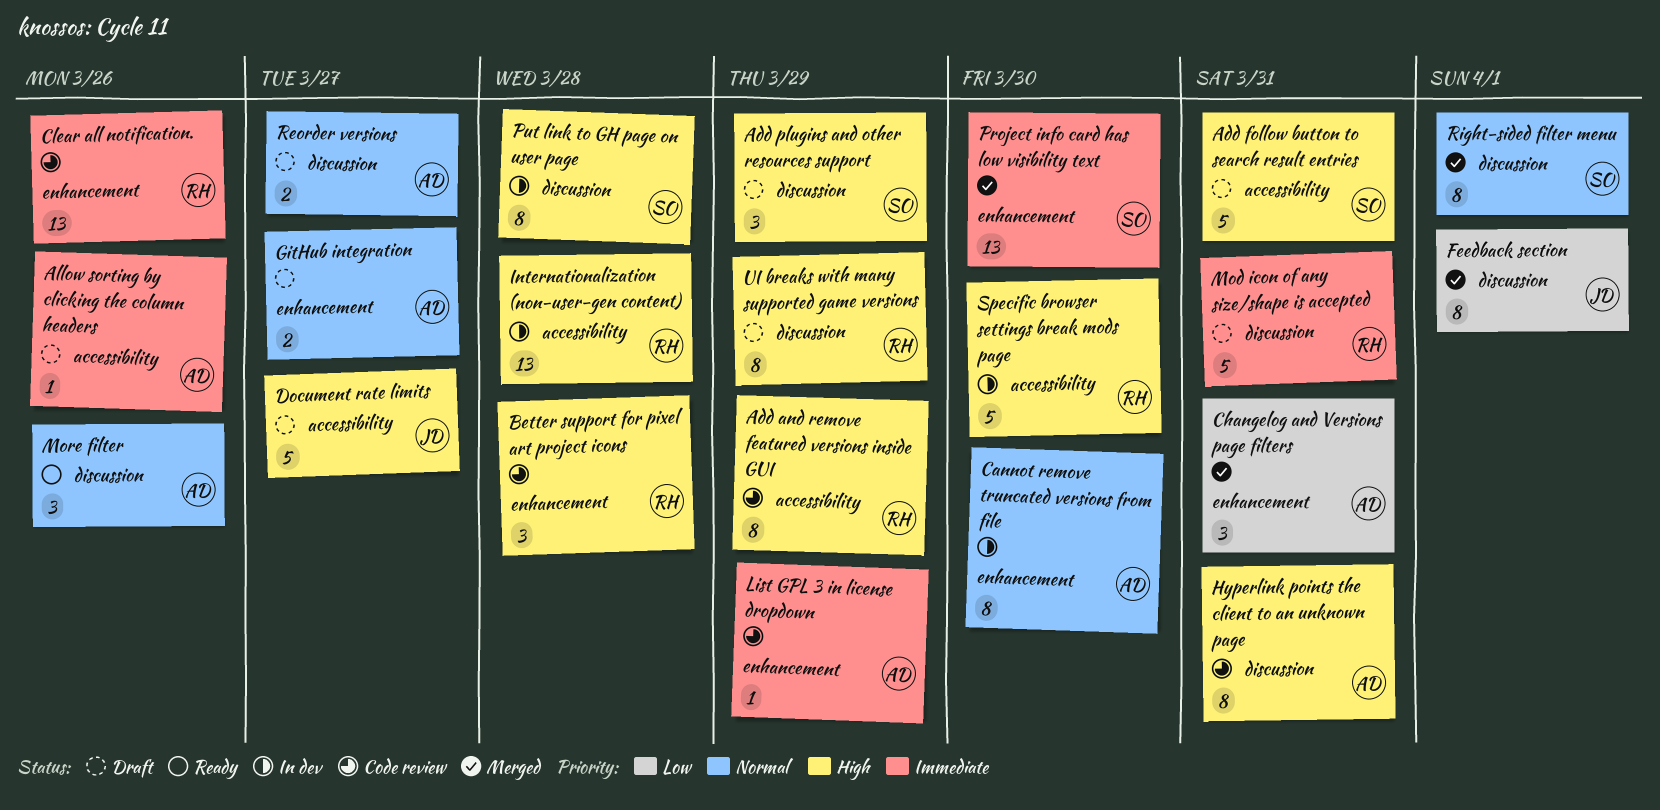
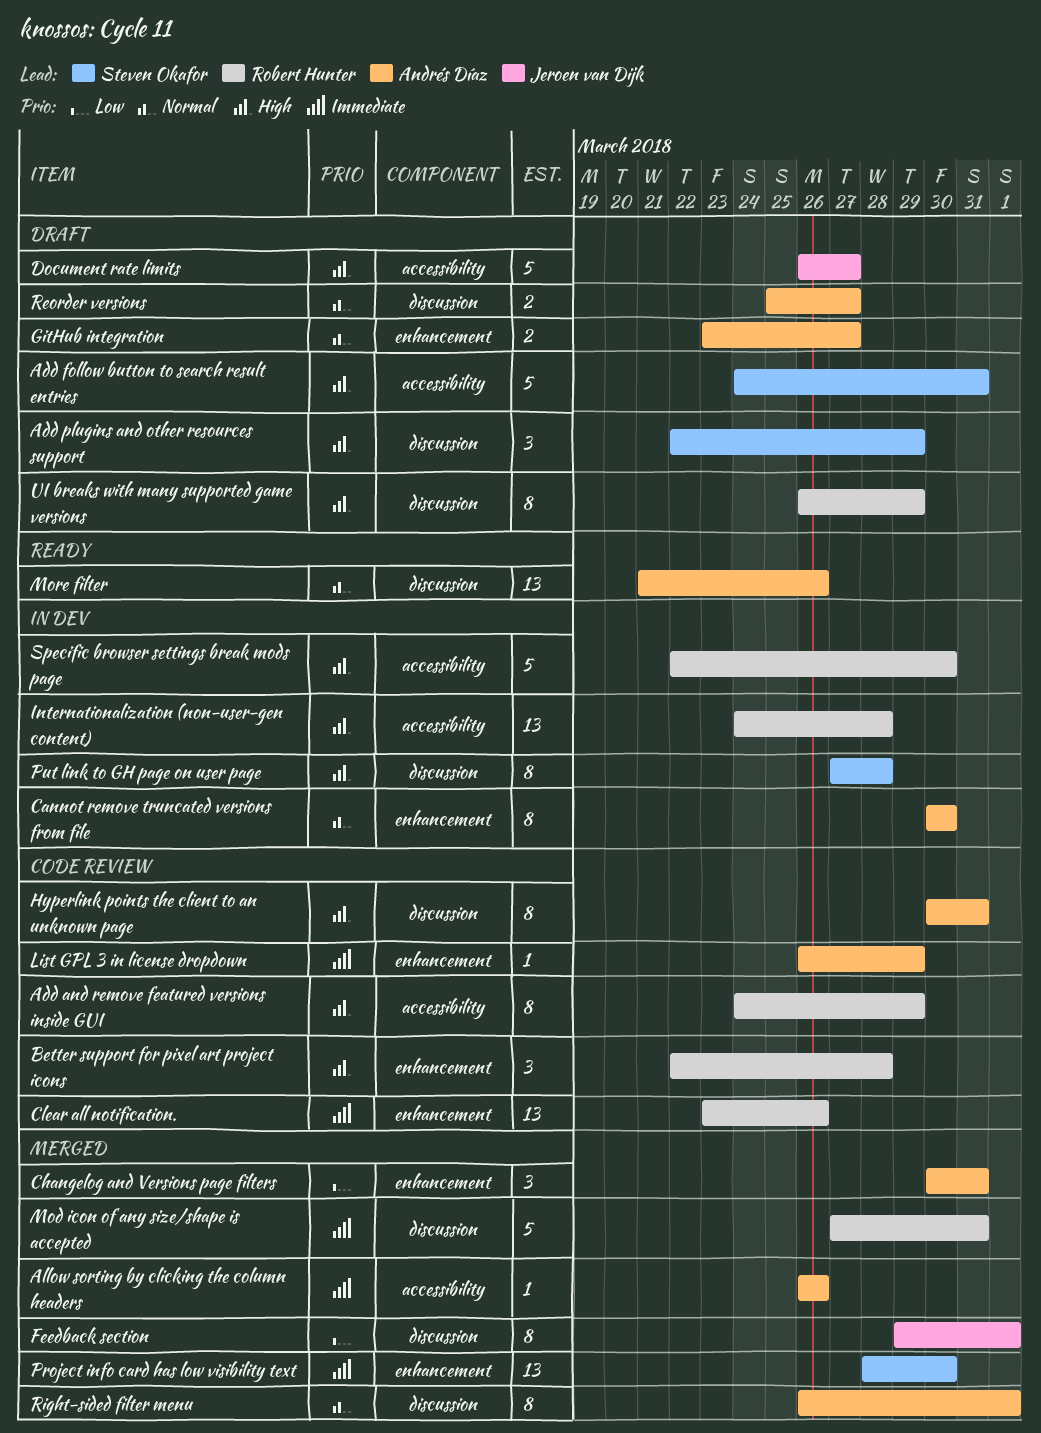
Allow sorting by clicking the column headers, status: Draft -> Merged
Mod icon of any size/shape is accepted, status: Draft -> Merged
More filter, estimate: 3 -> 13
Right-sided filter menu, owner: Steven Okafor -> Andrés Díaz

